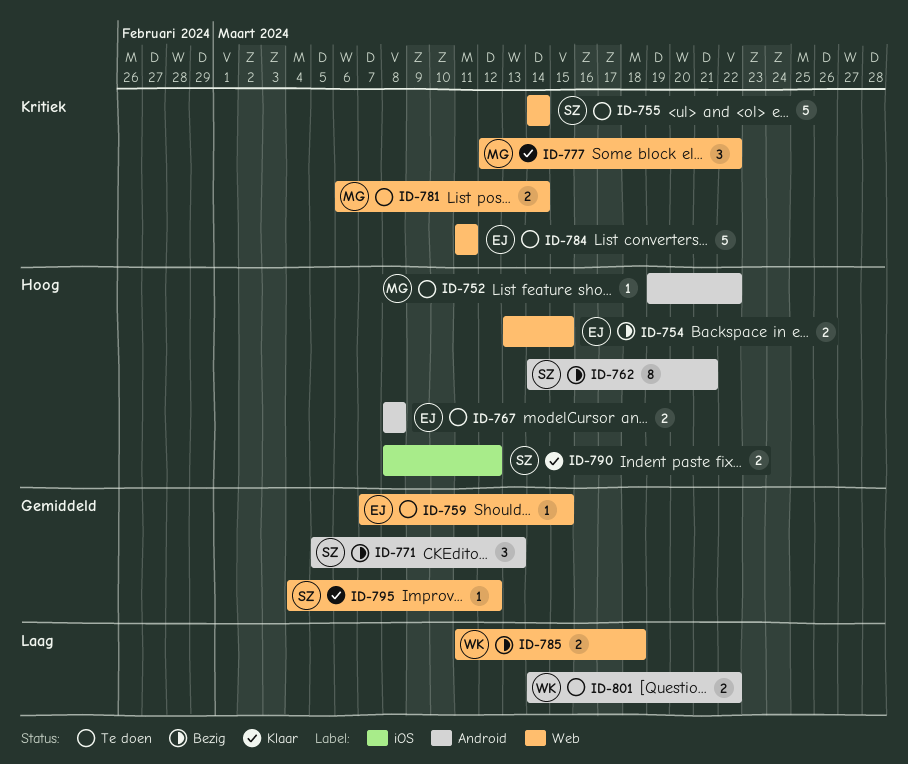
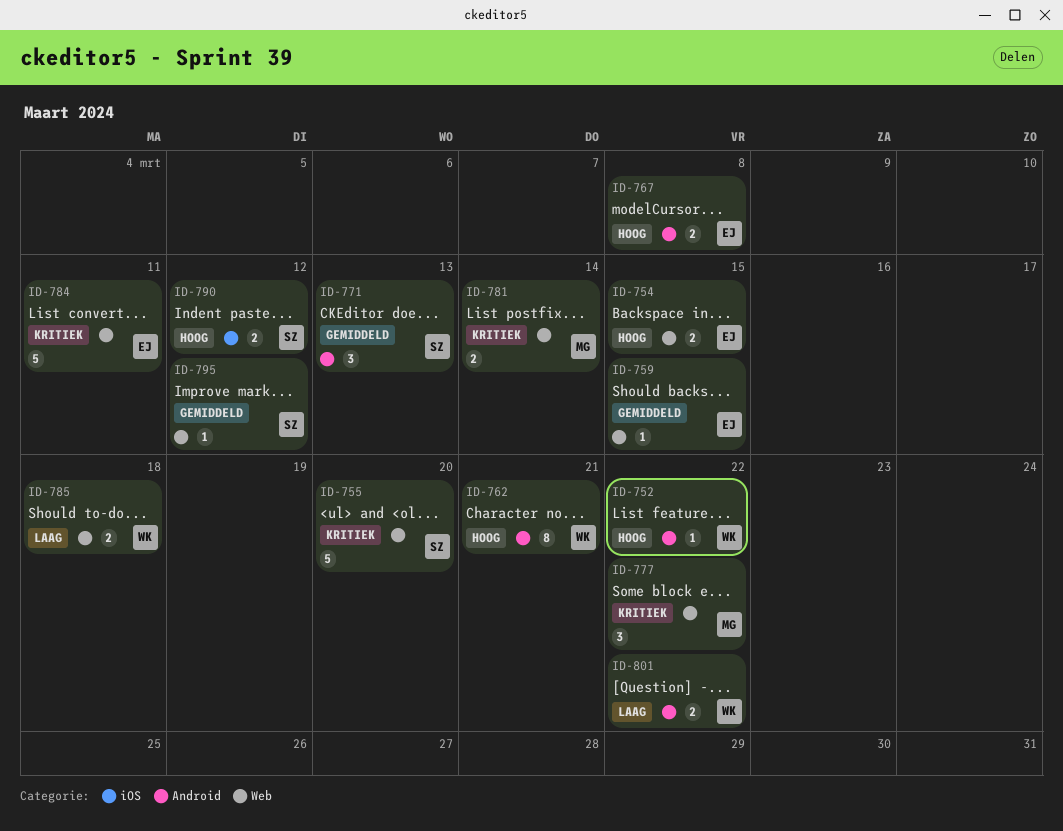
ID-752, owner: MG -> WK
ID-755, due: Mar 14 -> Mar 20
ID-762, owner: SZ -> WK

